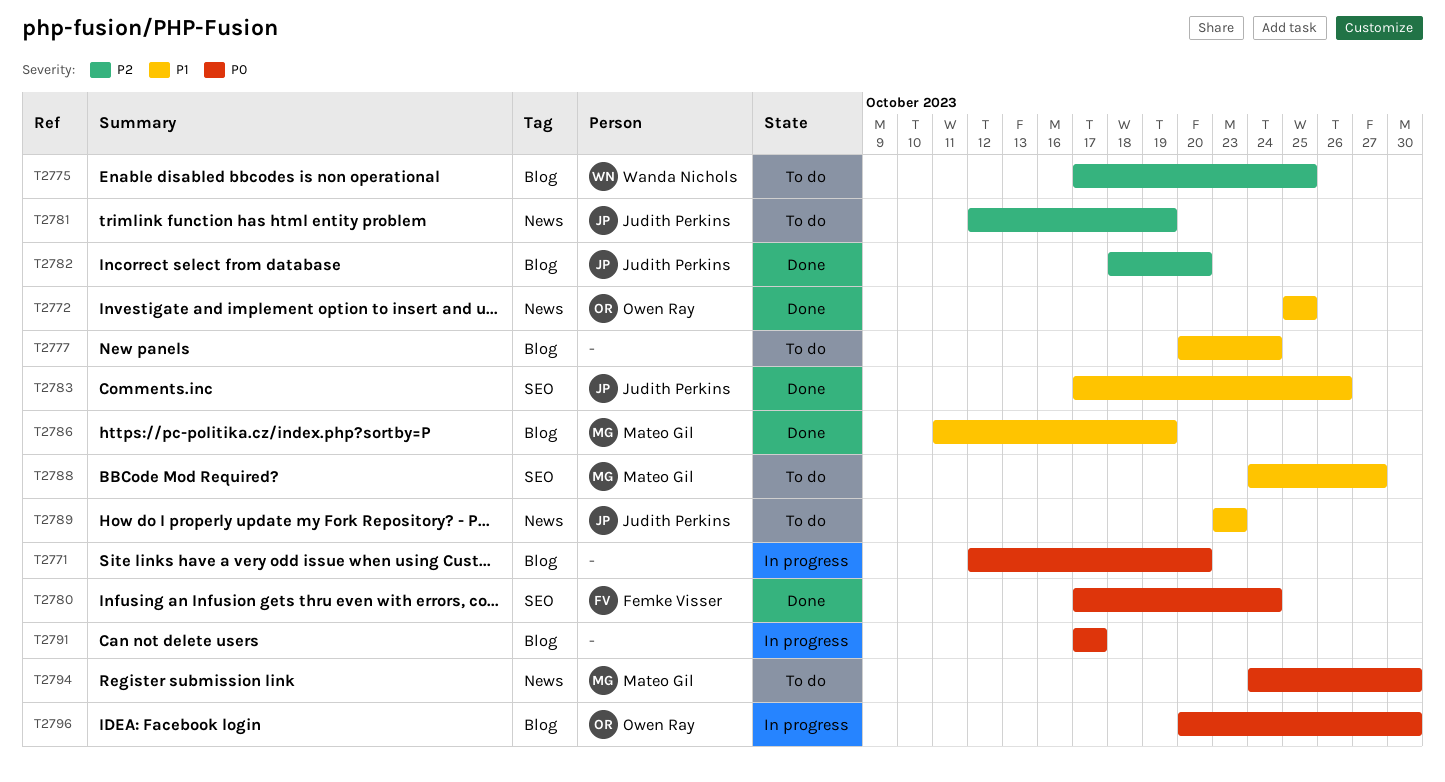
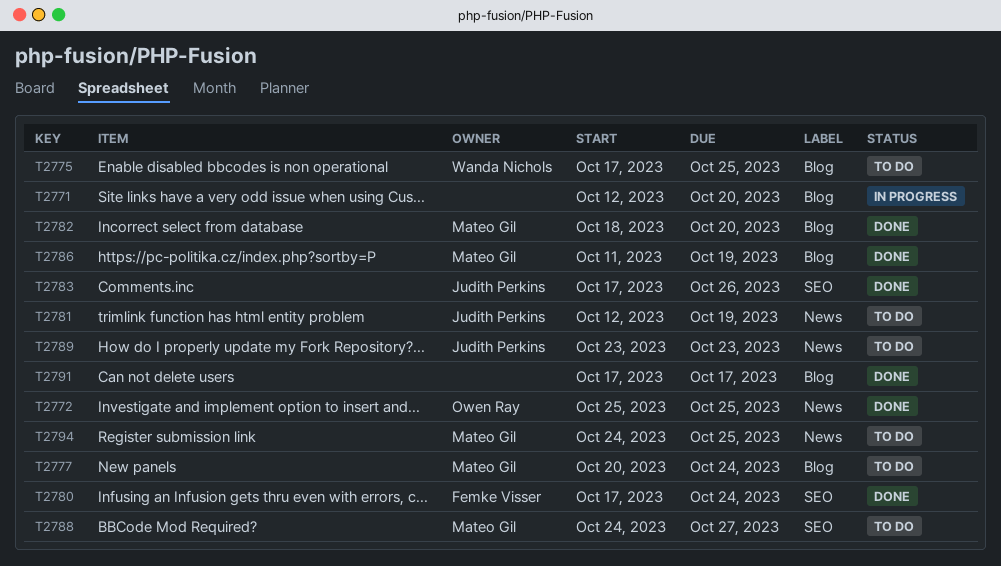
T2777, owner: none -> Mateo Gil
T2782, owner: Judith Perkins -> Mateo Gil
T2791, status: In progress -> Done
T2794, due: Oct 30 -> Oct 25
T2796: present -> none

